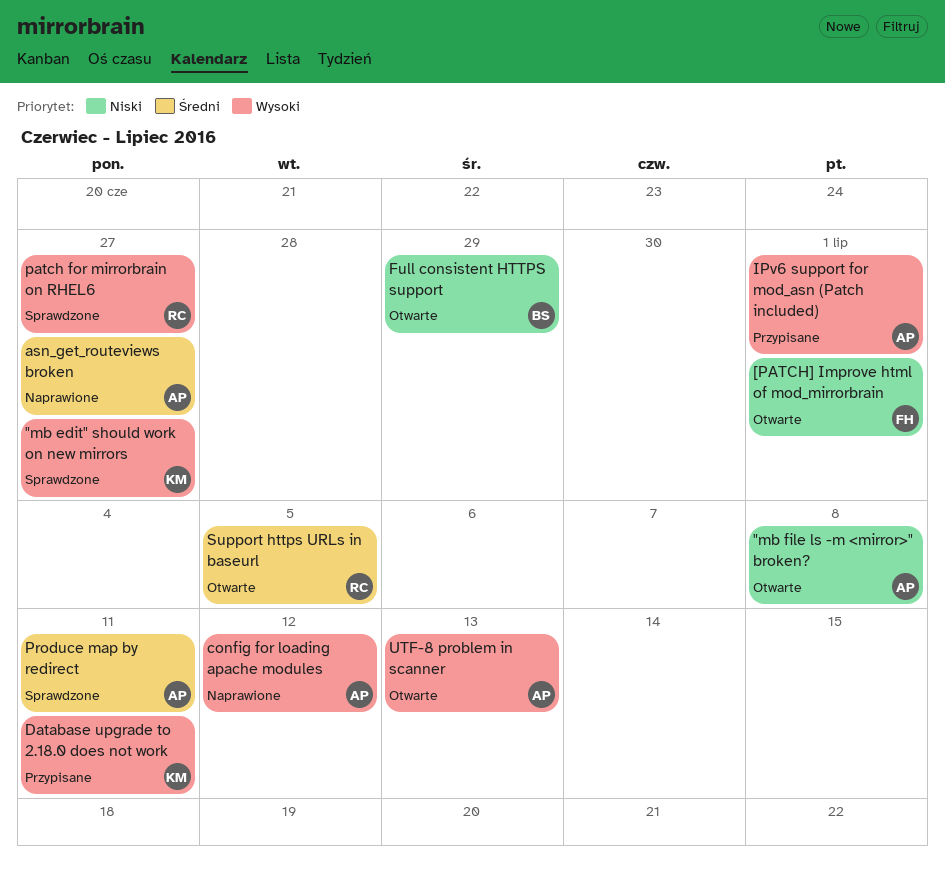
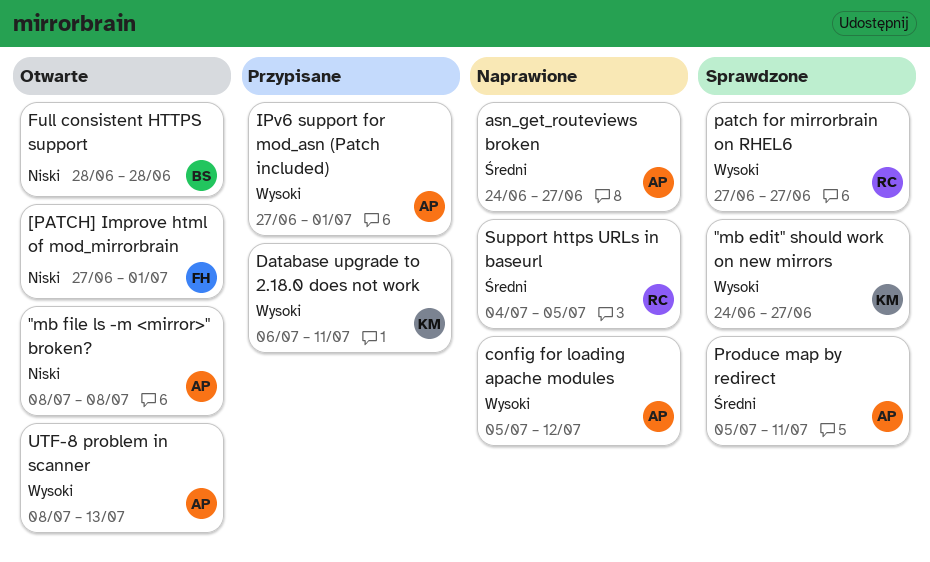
Full consistent HTTPS support, due: Jun 29 -> Jun 28
Support https URLs in baseurl, status: Otwarte -> Naprawione

